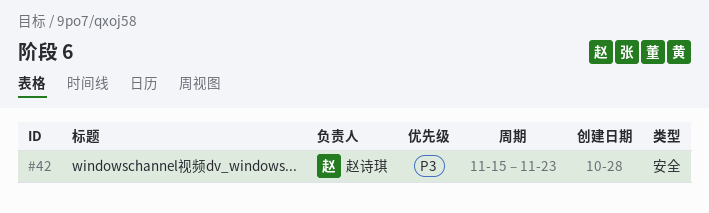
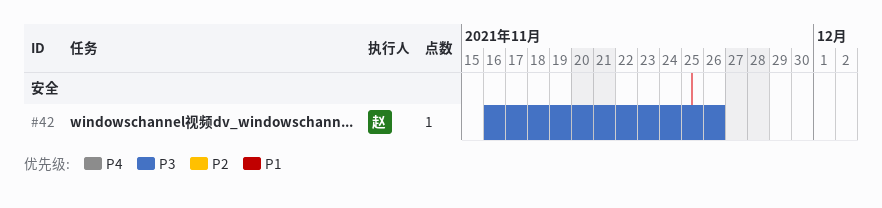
#42, start: Nov 15 -> Nov 16
#42, due: Nov 23 -> Nov 26

